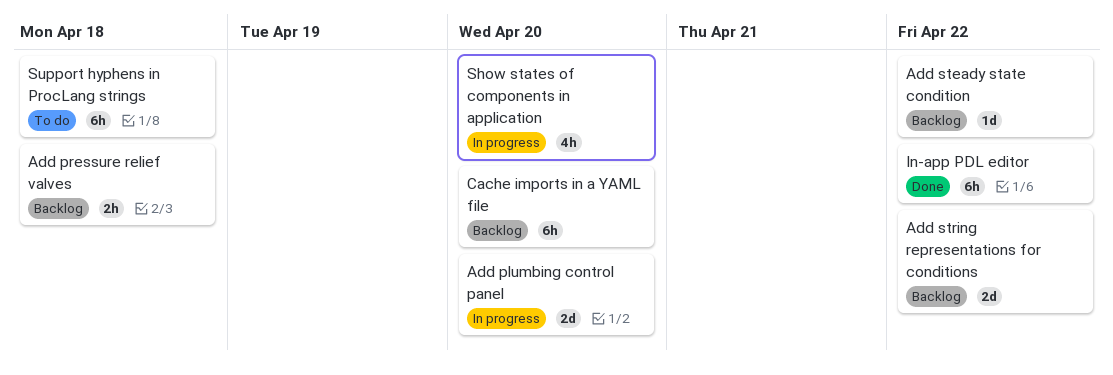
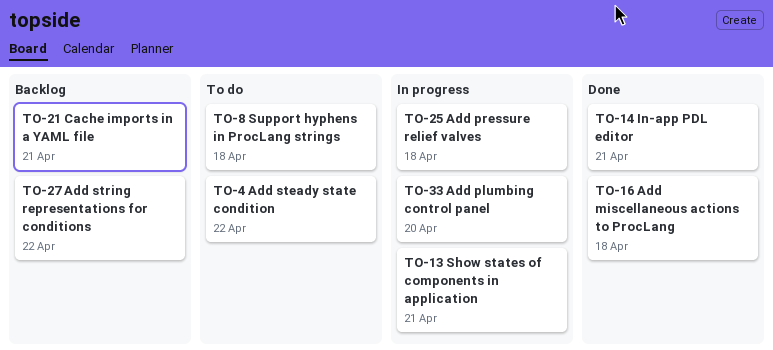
Add miscellaneous actions to ProcLang: none -> present
Add pressure relief valves, status: Backlog -> In progress
Add steady state condition, status: Backlog -> To do
Cache imports in a YAML file, due: Apr 20 -> Apr 21
In-app PDL editor, due: Apr 22 -> Apr 21
Show states of components in application, due: Apr 20 -> Apr 21

